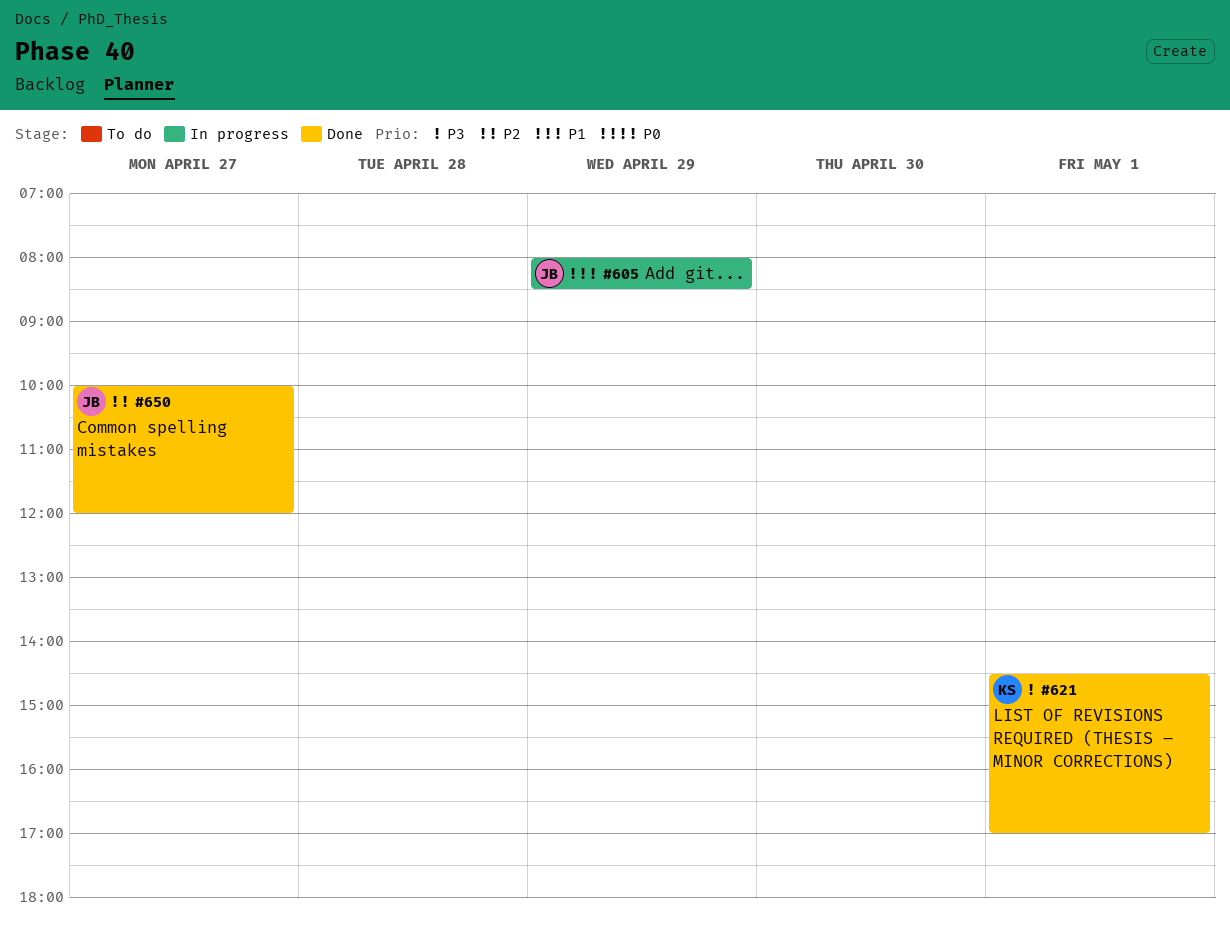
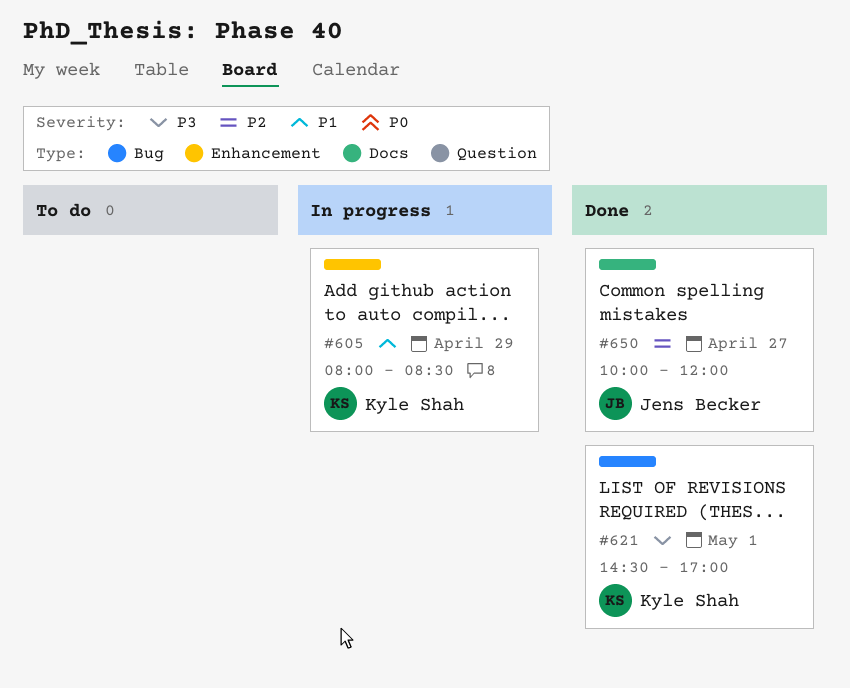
#605, owner: Jens Becker -> Kyle Shah

